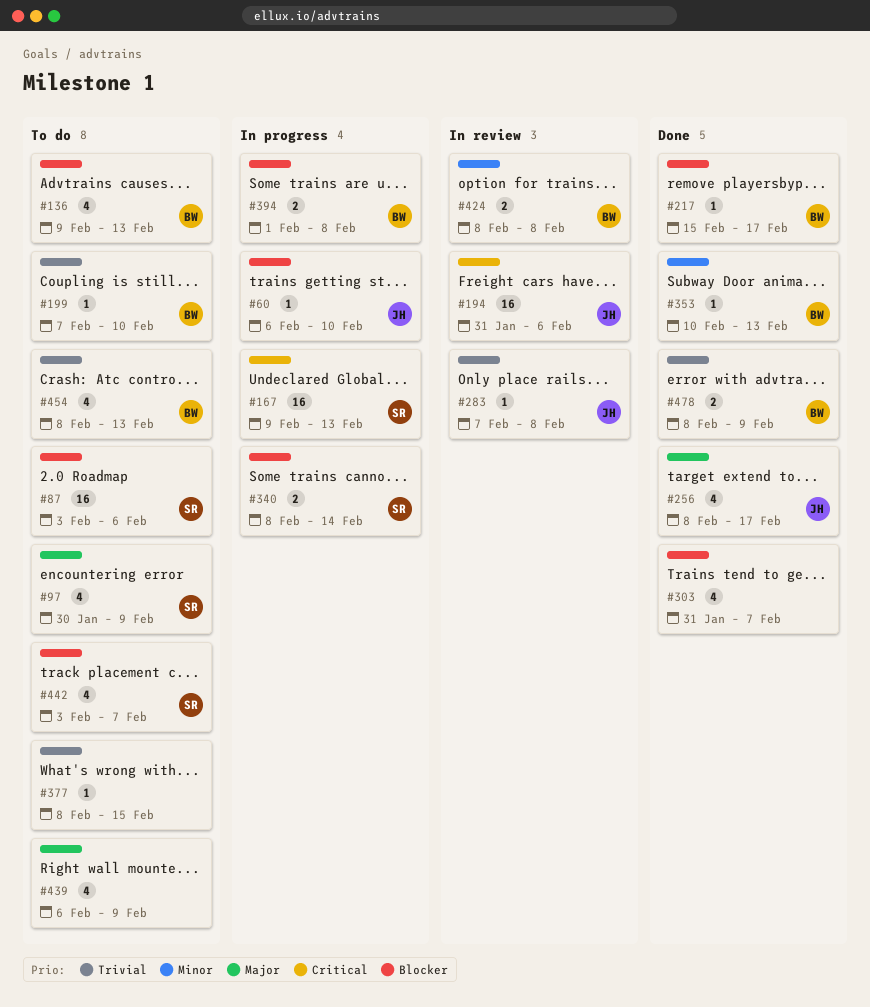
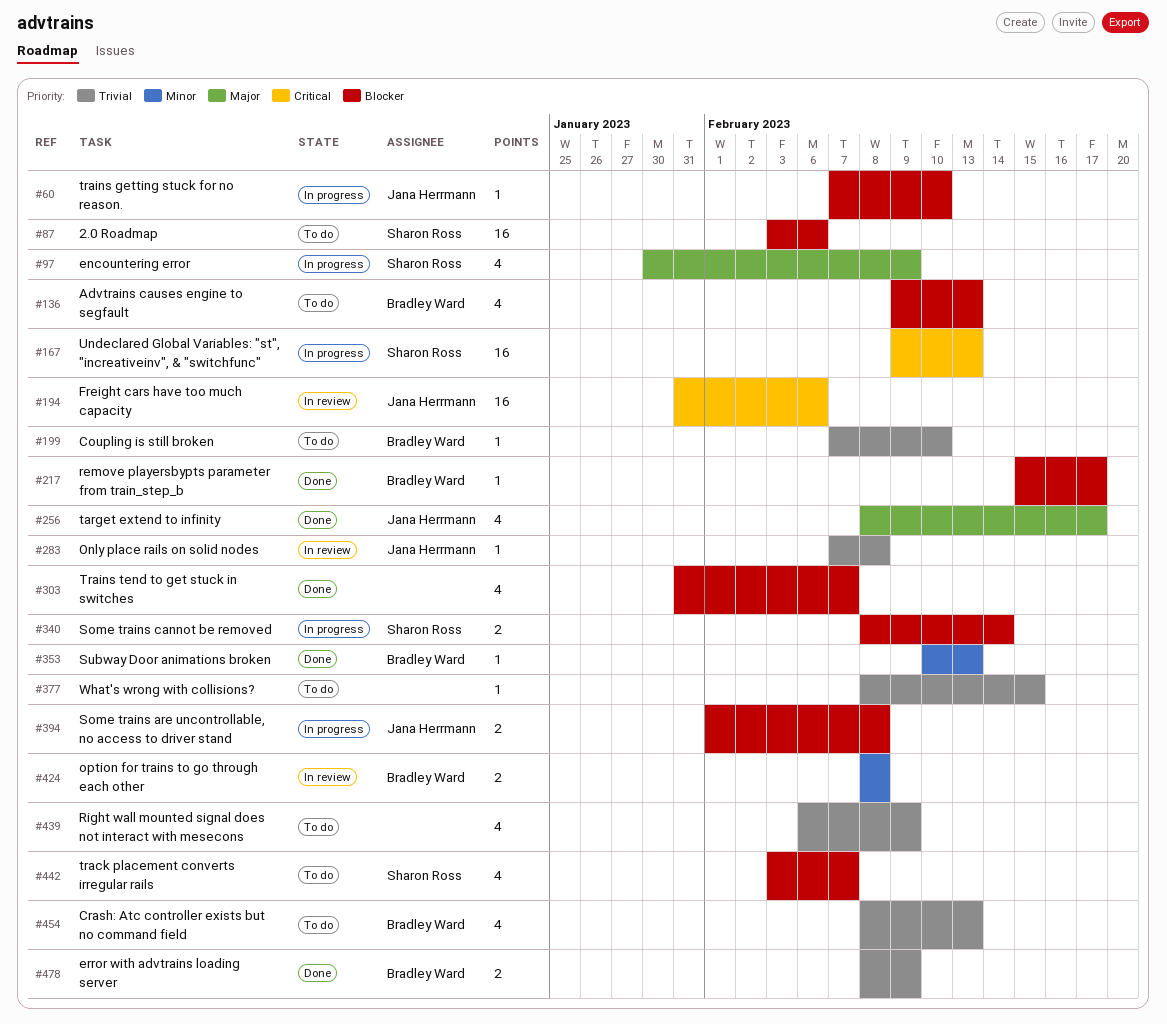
#60, start: Feb 6 -> Feb 7
#97, status: To do -> In progress
#394, owner: Bradley Ward -> Jana Herrmann
#439, priority: Major -> Trivial

